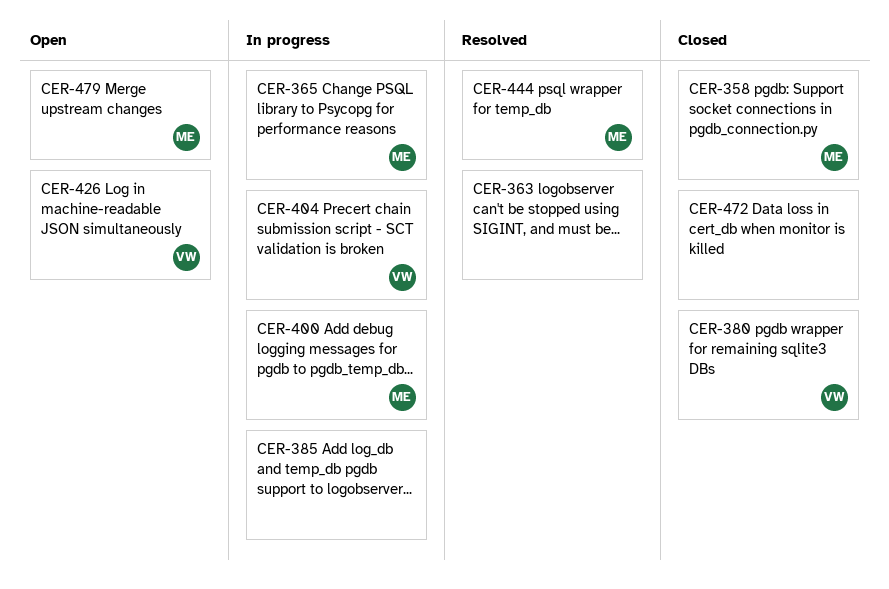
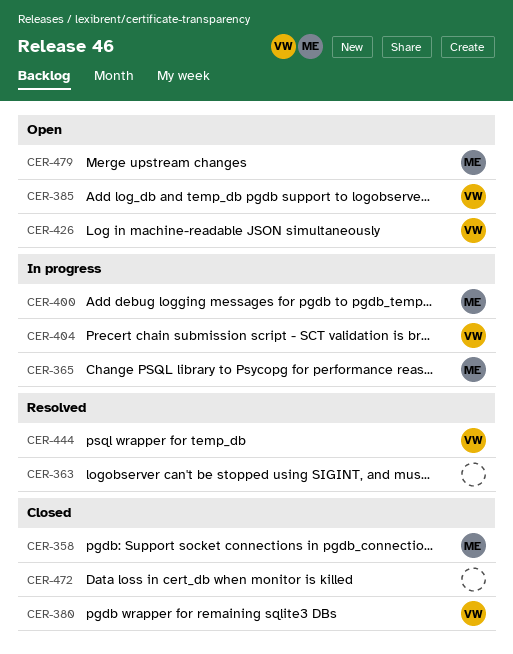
CER-385, status: In progress -> Open
CER-385, owner: none -> VW
CER-444, owner: ME -> VW

